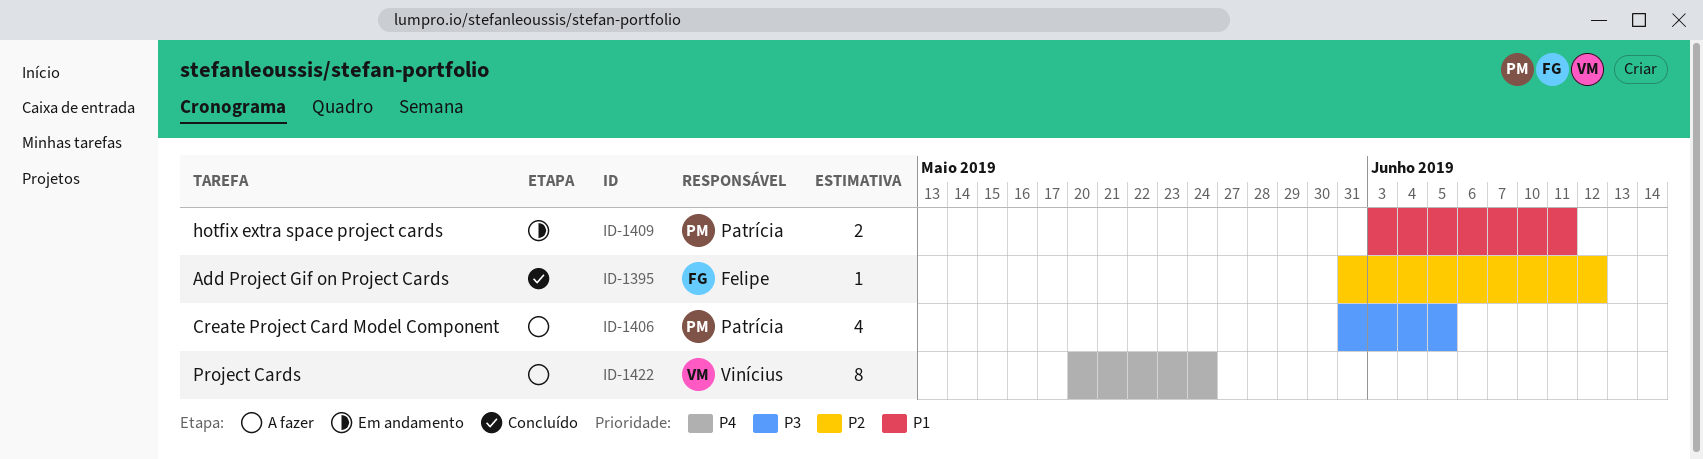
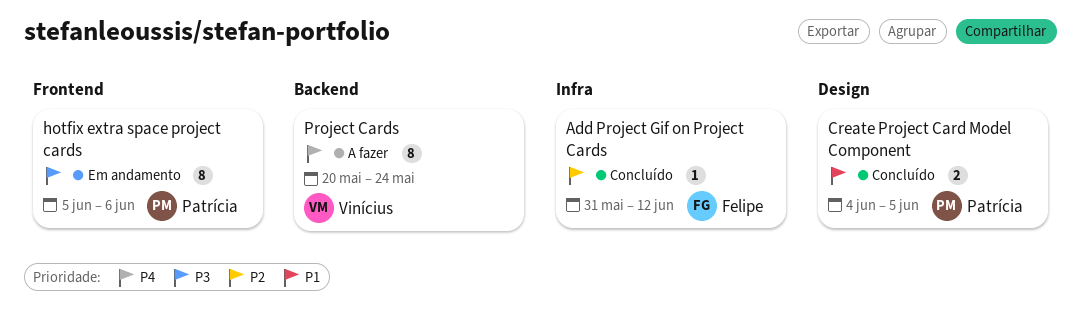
Create Project Card Model Component, status: A fazer -> Concluído
Create Project Card Model Component, priority: P3 -> P1
Create Project Card Model Component, estimate: 4 -> 2
Create Project Card Model Component, start: May 31 -> Jun 4
hotfix extra space project cards, priority: P1 -> P3
hotfix extra space project cards, estimate: 2 -> 8
hotfix extra space project cards, start: Jun 3 -> Jun 5
hotfix extra space project cards, due: Jun 11 -> Jun 6

